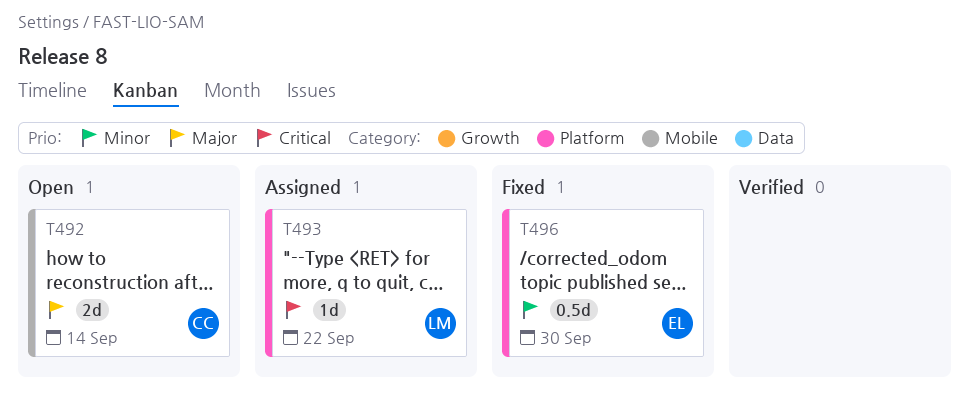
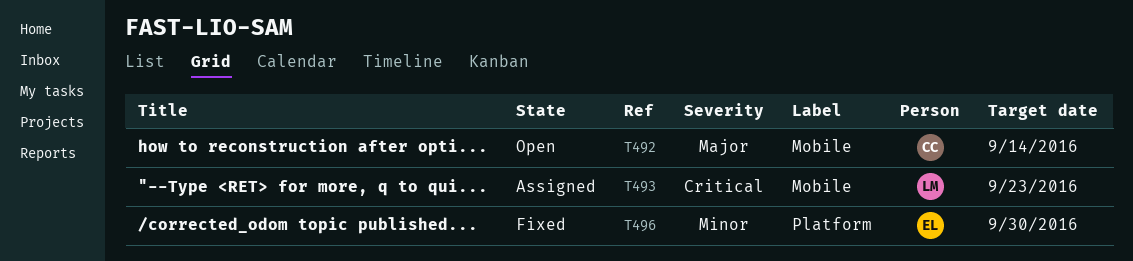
T493, label: Platform -> Mobile
T493, due: Sep 22 -> Sep 23

